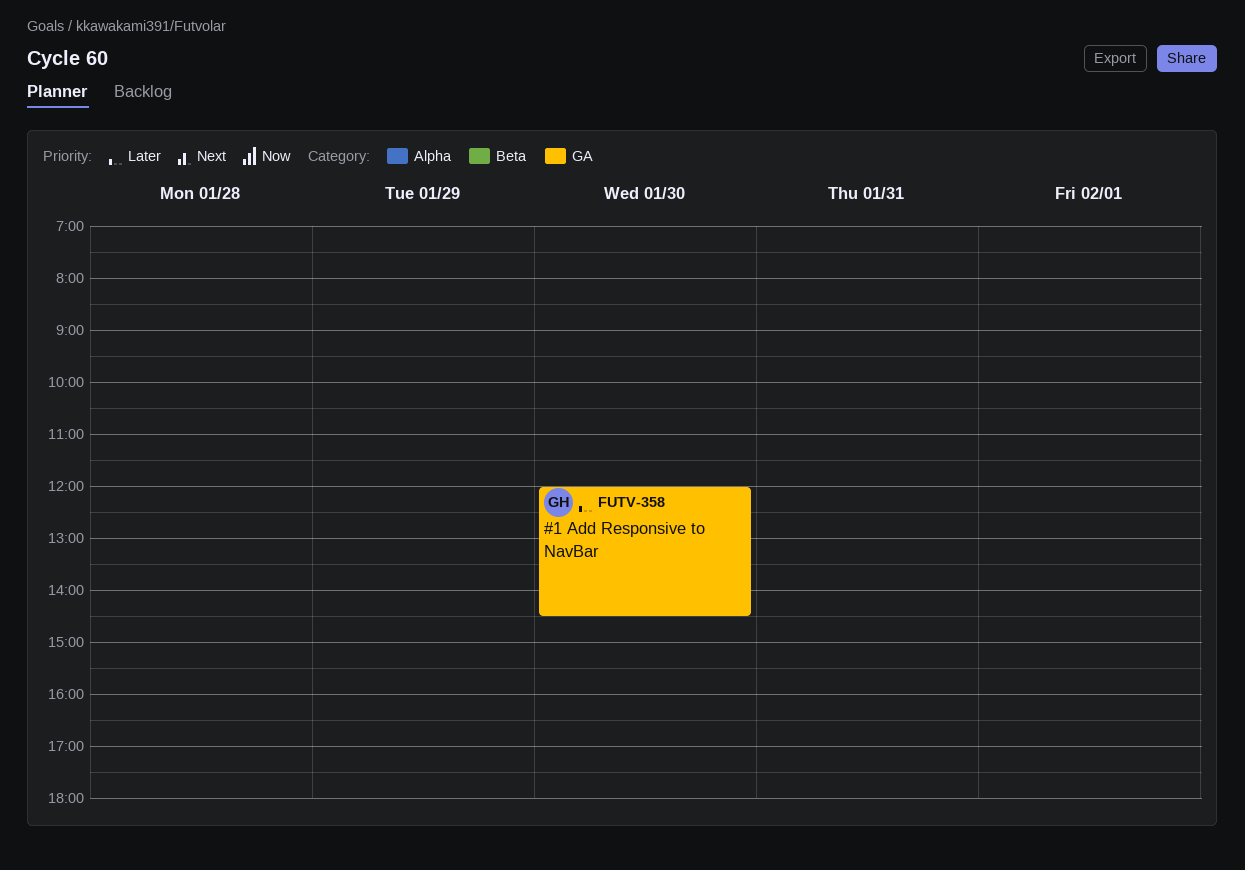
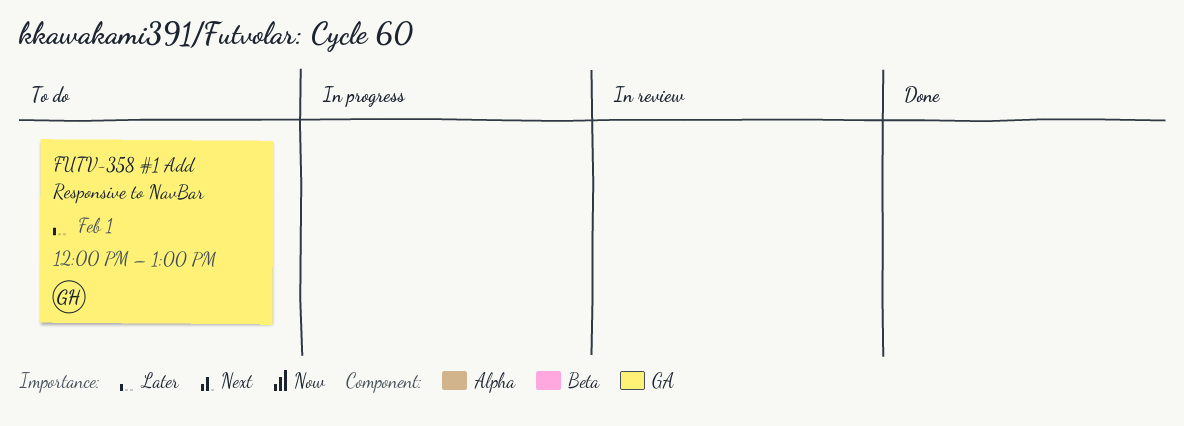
FUTV-358, day: Jan 30 -> Feb 1
FUTV-358, ends: 14:30 -> 13:00

